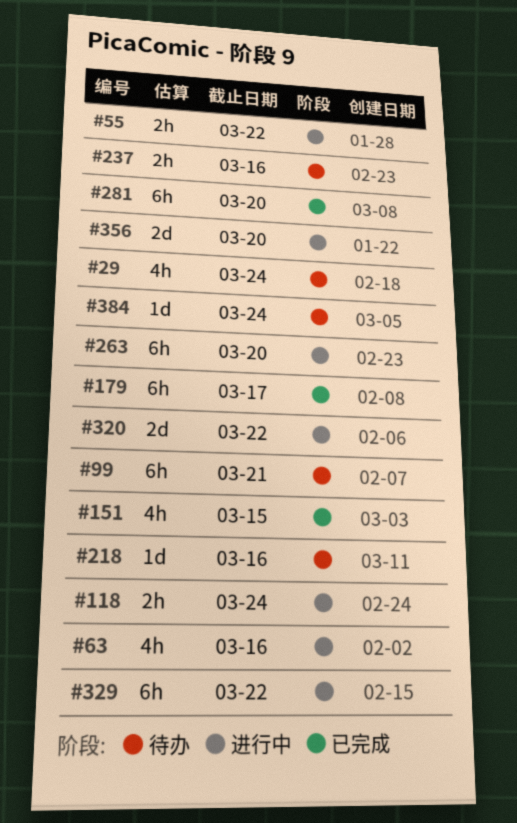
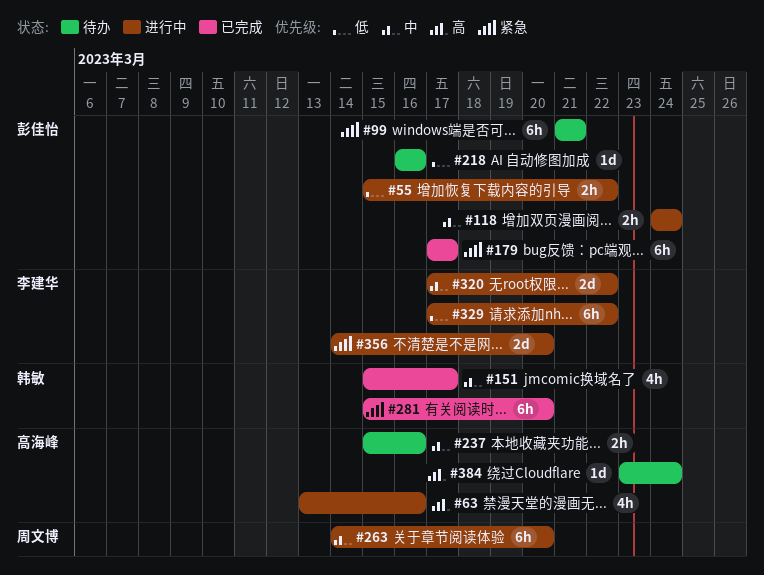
#29: present -> none
#151, due: Mar 15 -> Mar 17

